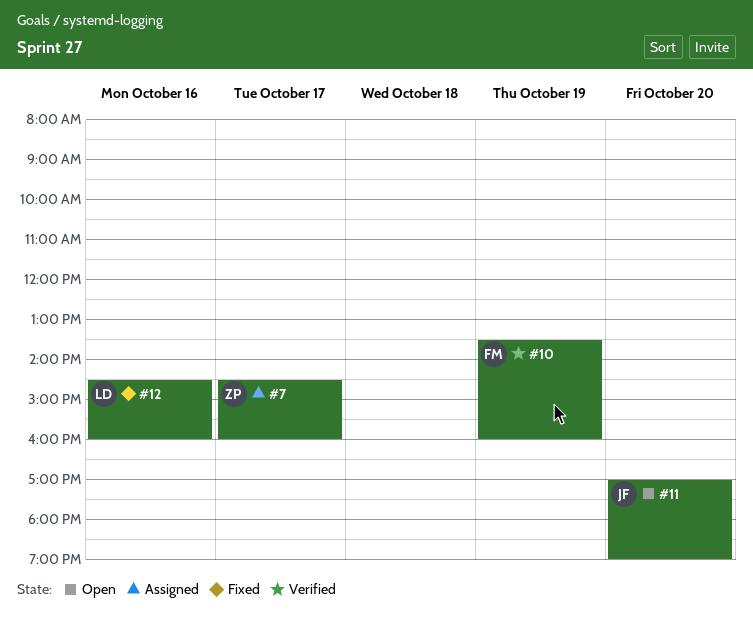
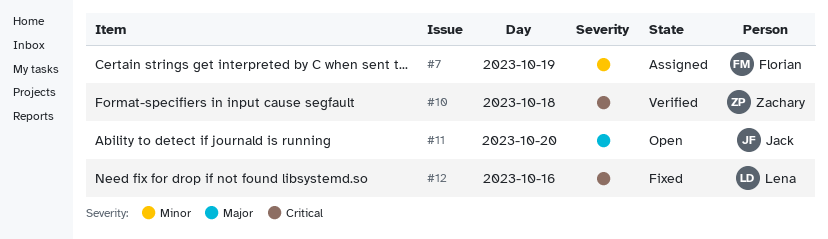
#7, owner: Zachary -> Florian
#7, day: Oct 17 -> Oct 19
#10, owner: Florian -> Zachary
#10, day: Oct 19 -> Oct 18

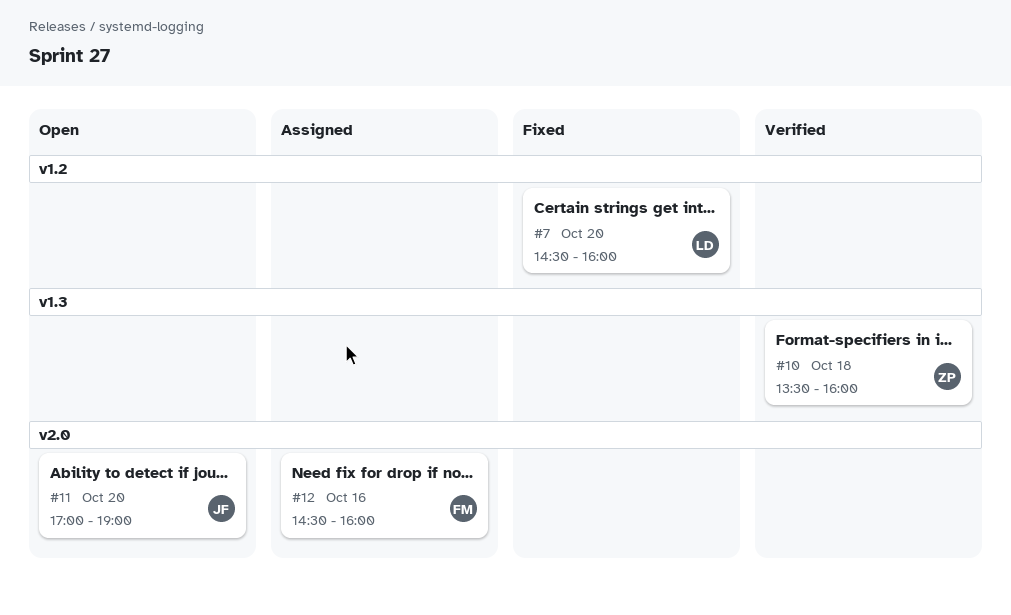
#7, status: Assigned -> Fixed
#7, owner: Florian -> Lena
#7, day: Oct 19 -> Oct 20
#12, status: Fixed -> Assigned
#12, owner: Lena -> Florian

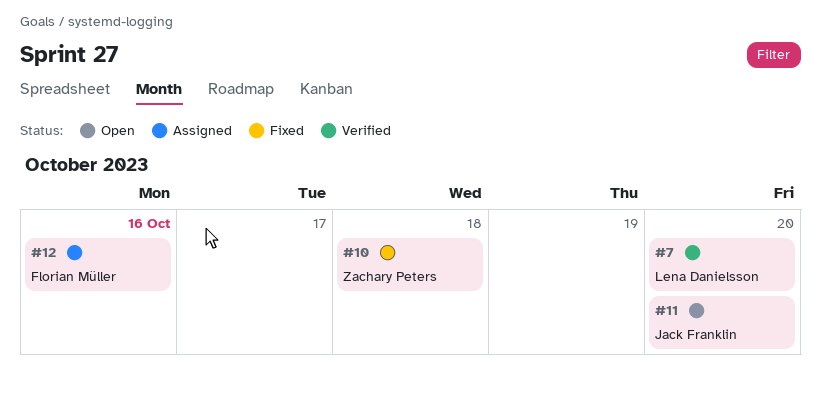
#7, status: Fixed -> Verified
#10, status: Verified -> Fixed

